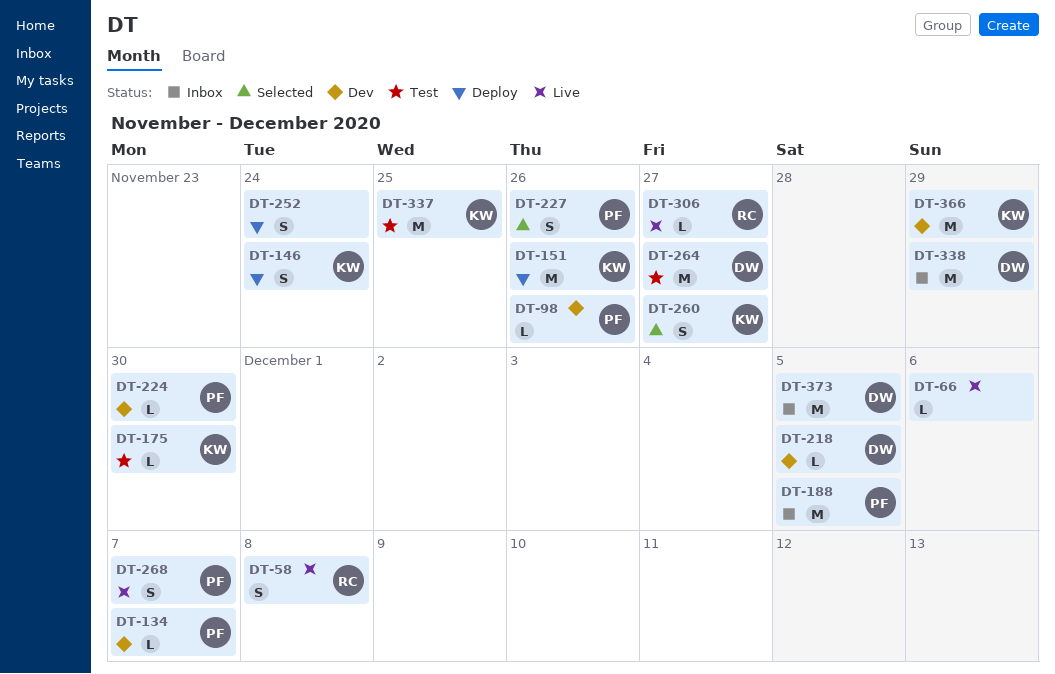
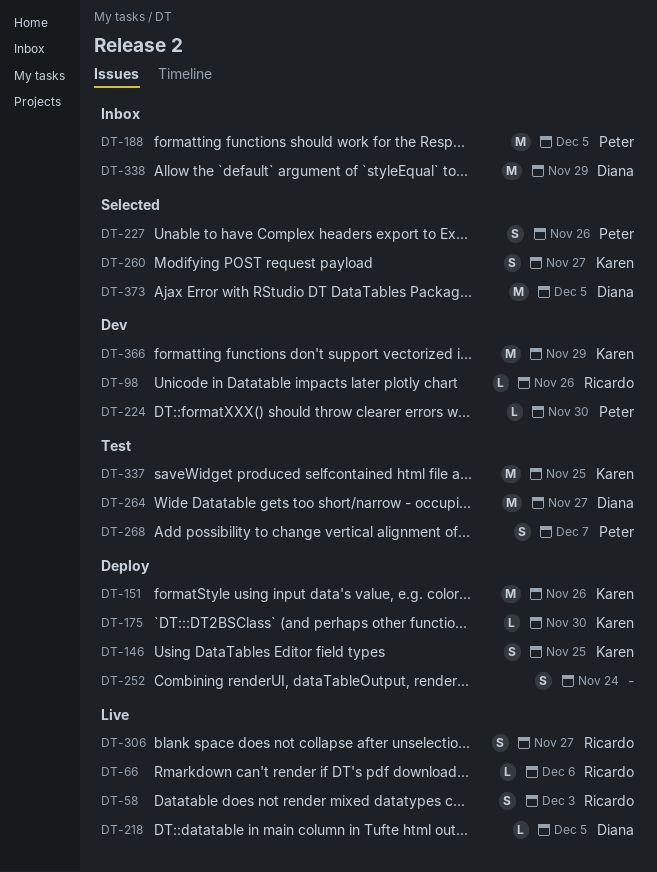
DT-58, due: Dec 8 -> Dec 3
DT-66, owner: none -> Ricardo
DT-98, owner: Peter -> Ricardo
DT-134: present -> none
DT-146, due: Nov 24 -> Nov 25
DT-175, status: Test -> Deploy
DT-218, status: Dev -> Live
DT-268, status: Live -> Test
DT-306, estimate: L -> S
DT-373, status: Inbox -> Selected

